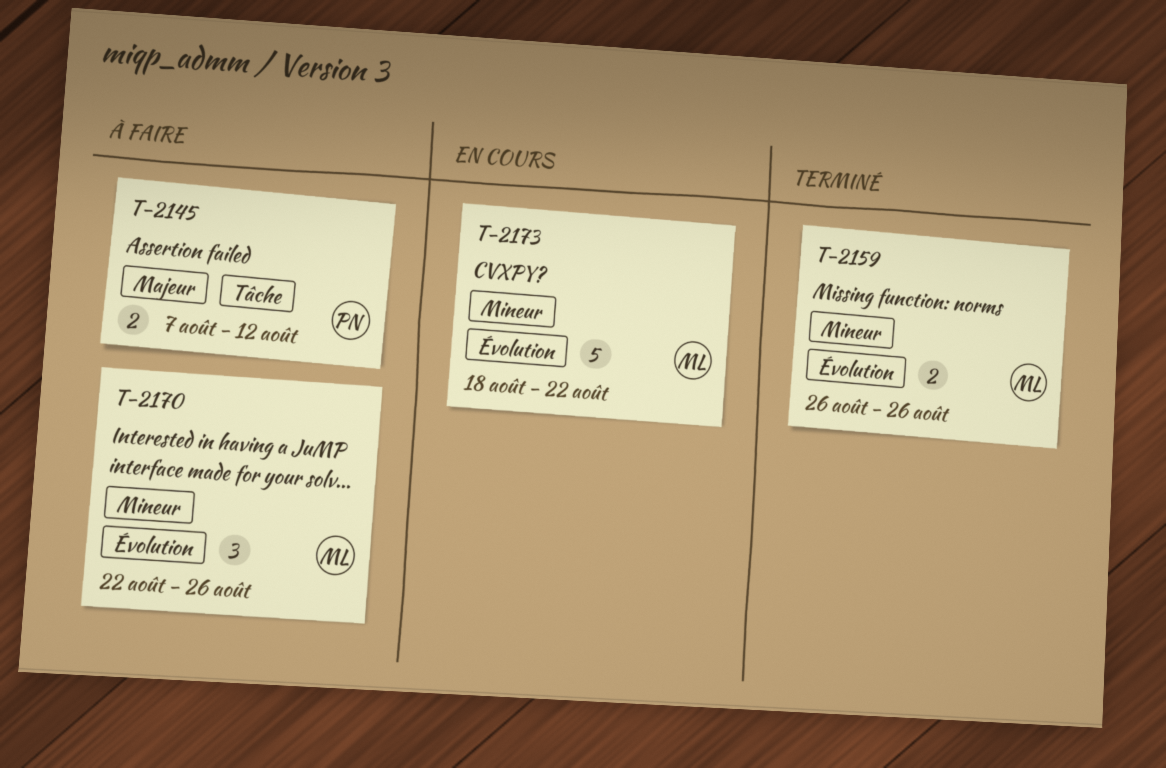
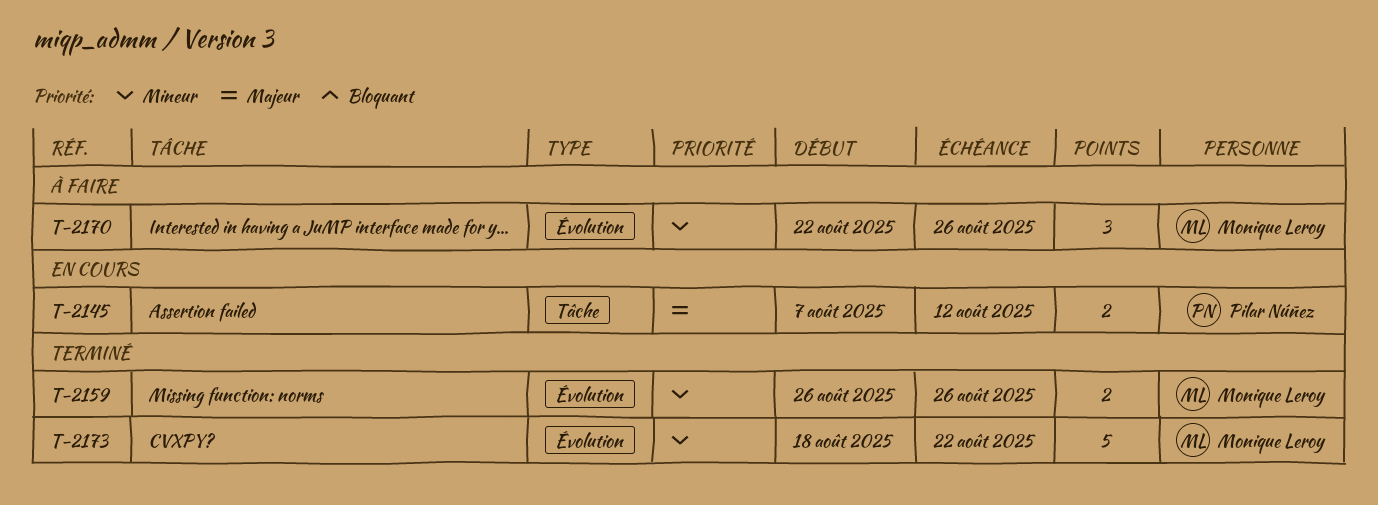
T-2145, status: À faire -> En cours
T-2173, status: En cours -> Terminé

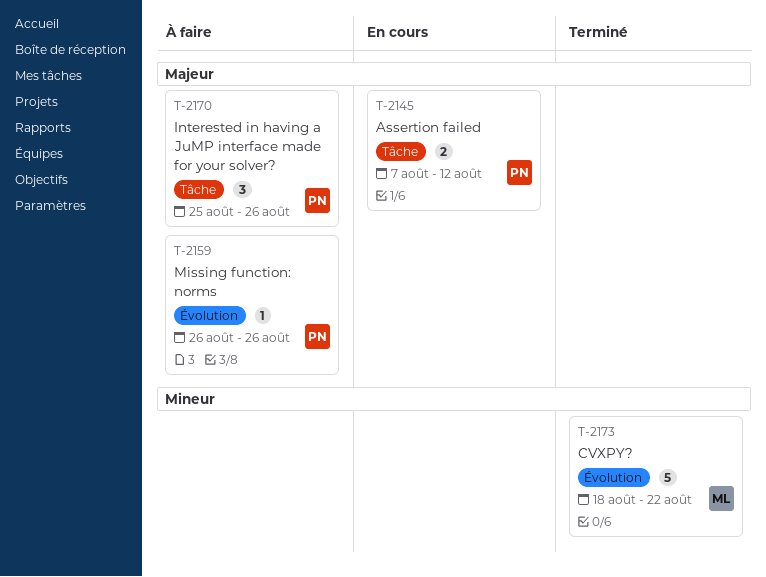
T-2159, status: Terminé -> À faire
T-2159, owner: Monique Leroy -> Pilar Núñez
T-2159, priority: Mineur -> Majeur
T-2159, estimate: 2 -> 1
T-2170, owner: Monique Leroy -> Pilar Núñez
T-2170, priority: Mineur -> Majeur
T-2170, label: Évolution -> Tâche
T-2170, start: Aug 22 -> Aug 25

